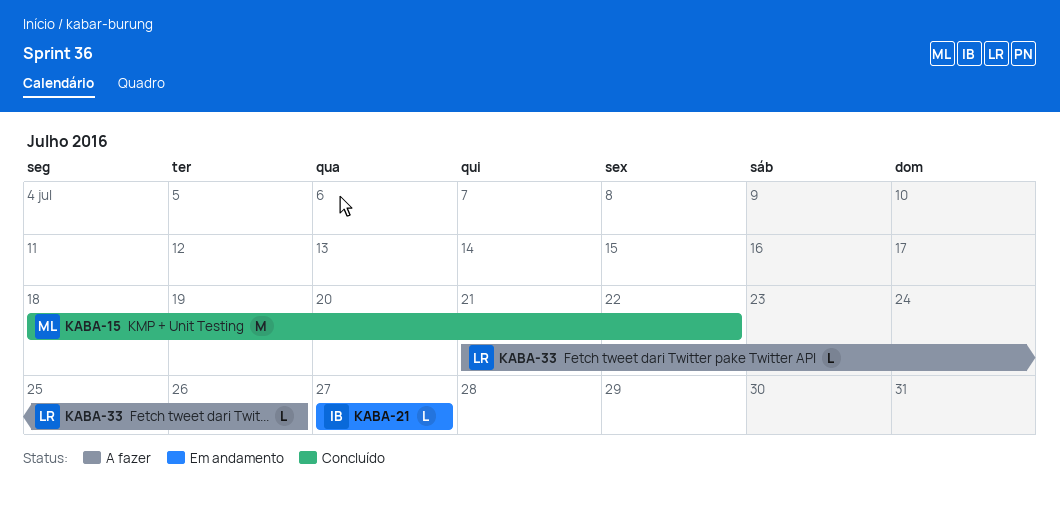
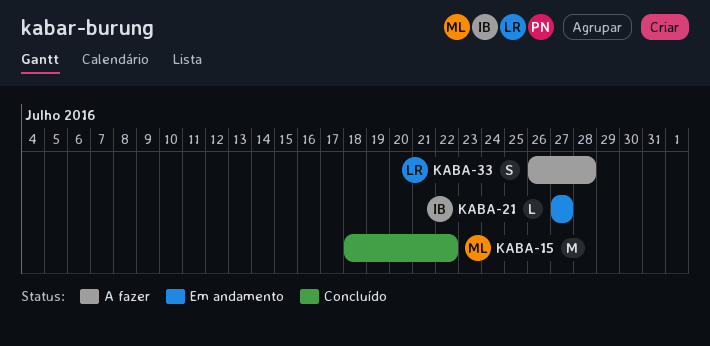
KABA-33, estimate: L -> S
KABA-33, start: Jul 21 -> Jul 26
KABA-33, due: Jul 26 -> Jul 28

